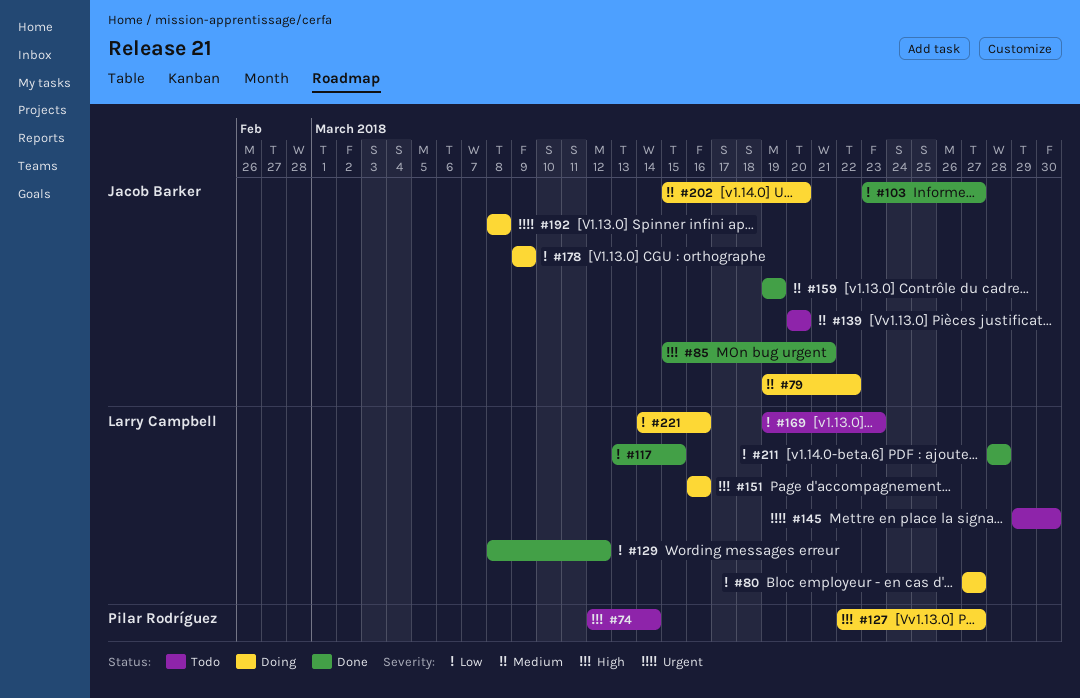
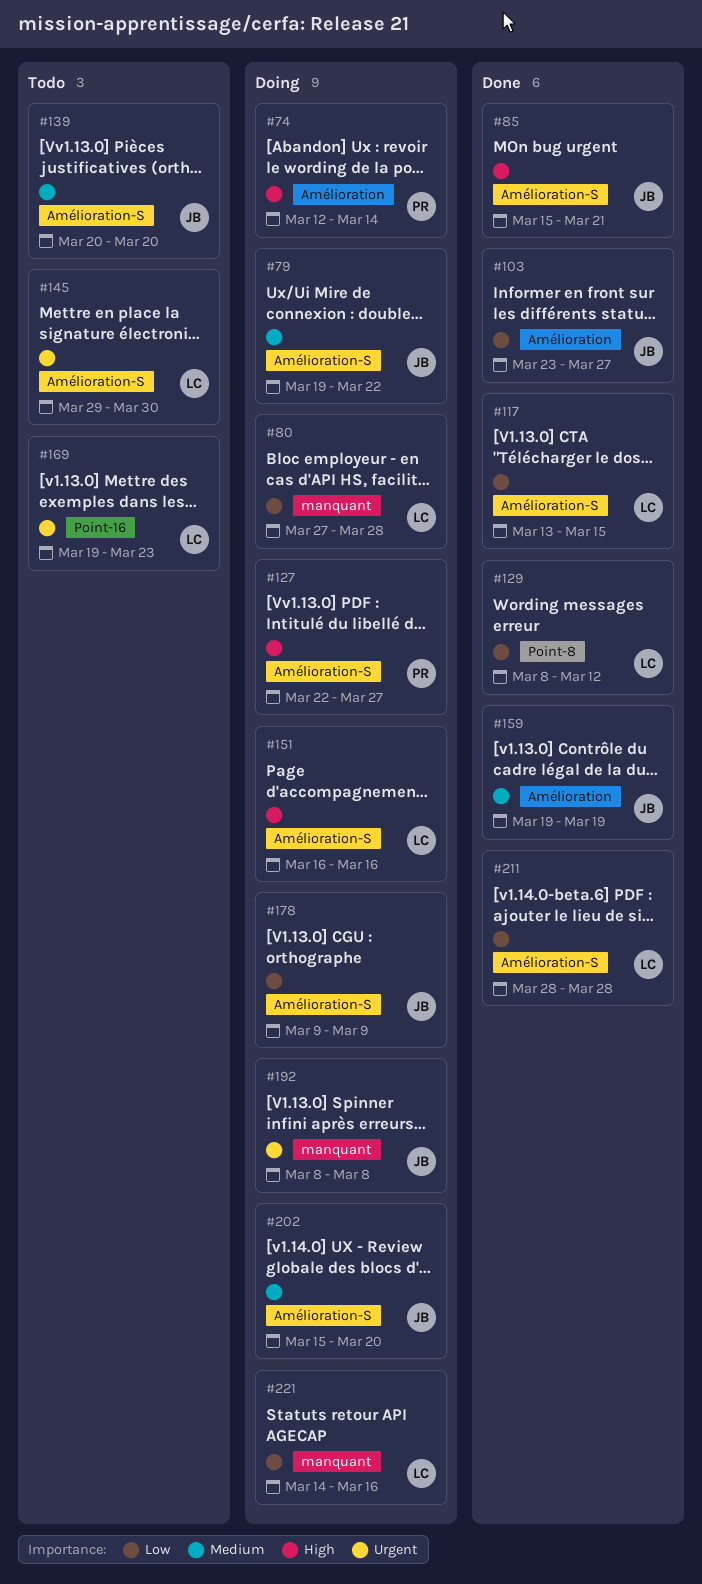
#74, status: Todo -> Doing
#80, due: Mar 27 -> Mar 28
#169, priority: Low -> Urgent

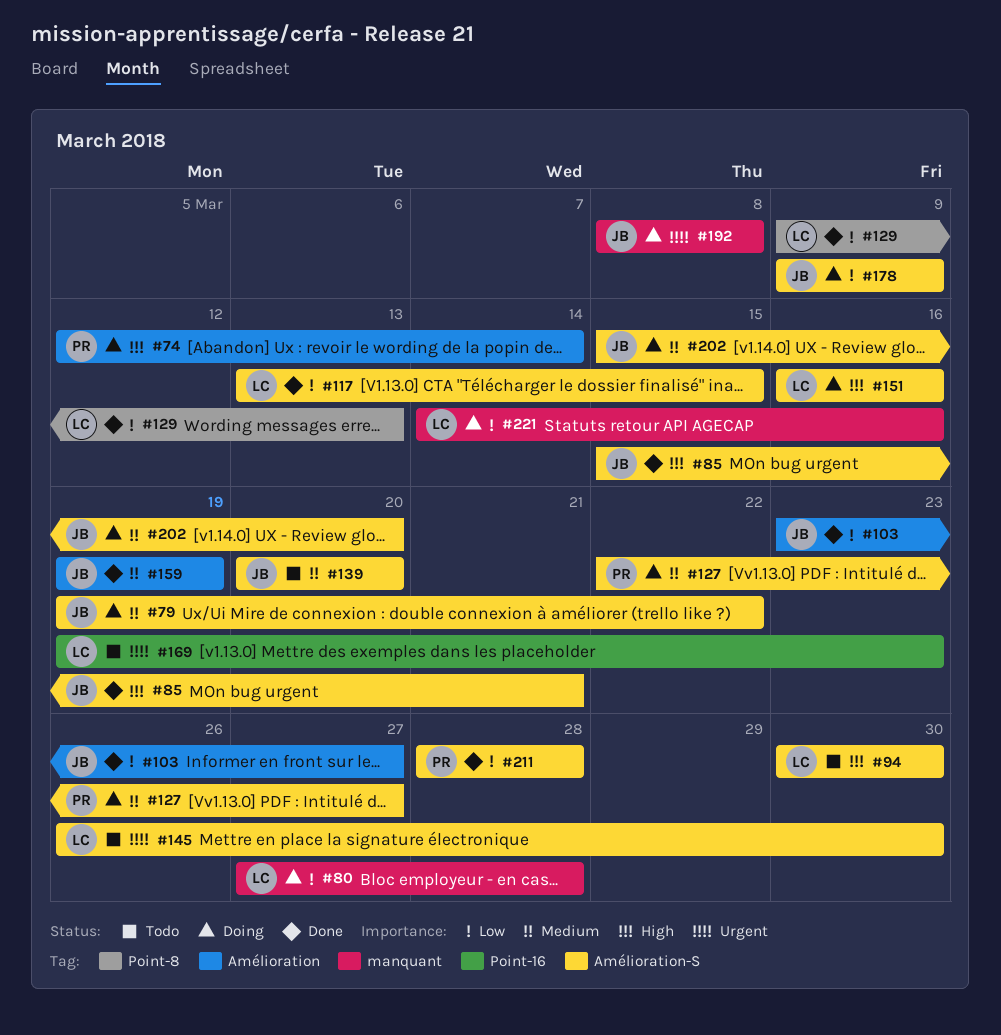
#94: none -> present
#127, priority: High -> Medium
#129, start: Mar 8 -> Mar 9
#129, due: Mar 12 -> Mar 13
#145, start: Mar 29 -> Mar 26
#211, owner: LC -> PR

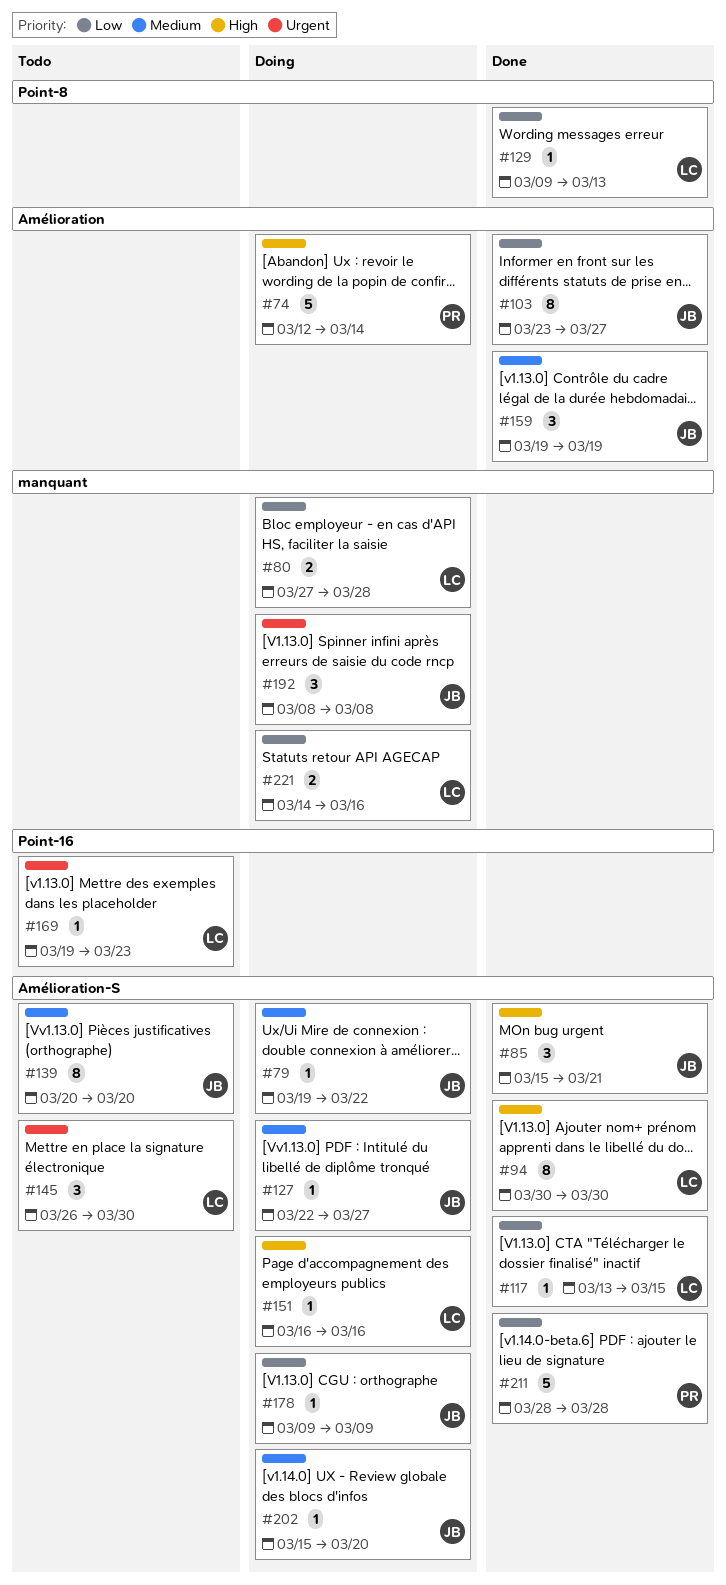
#94, status: Todo -> Done
#127, owner: PR -> JB

